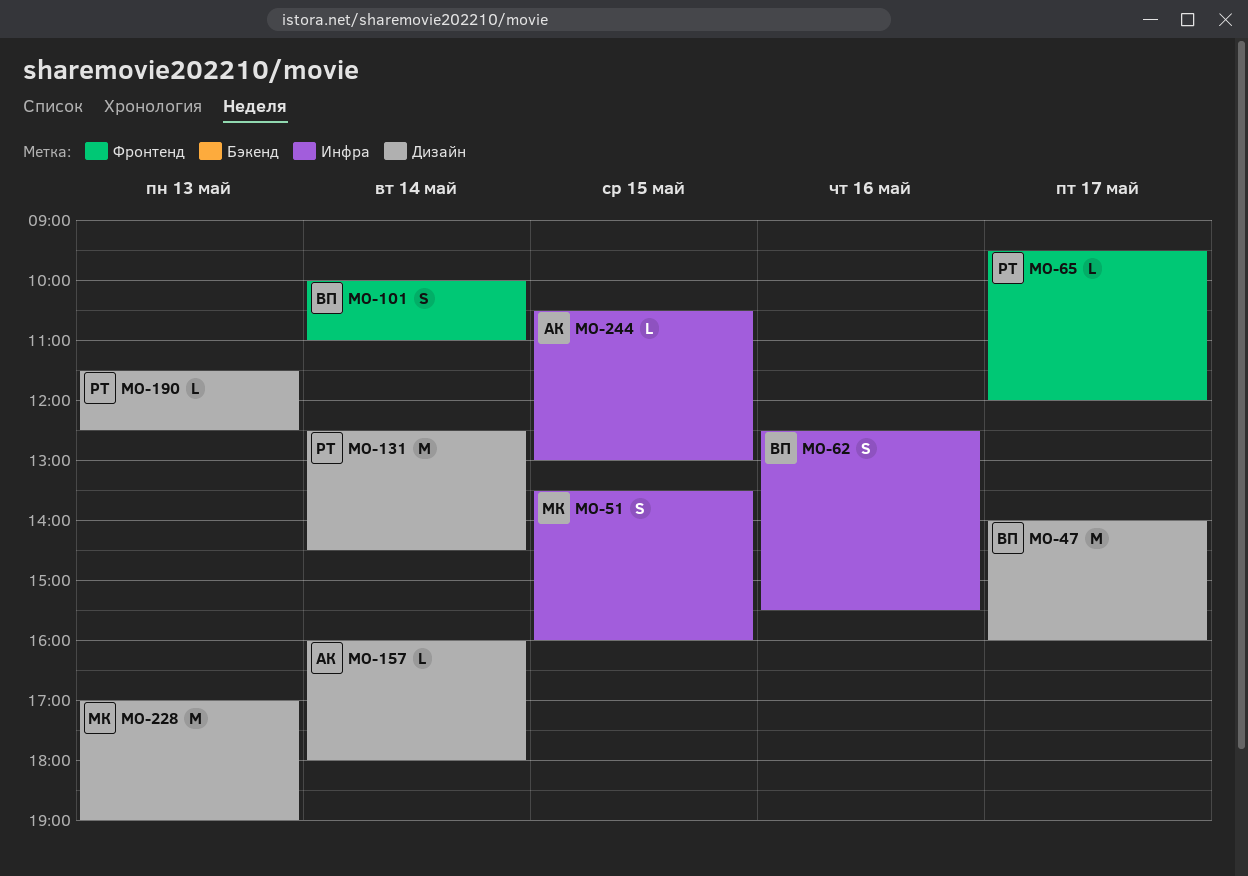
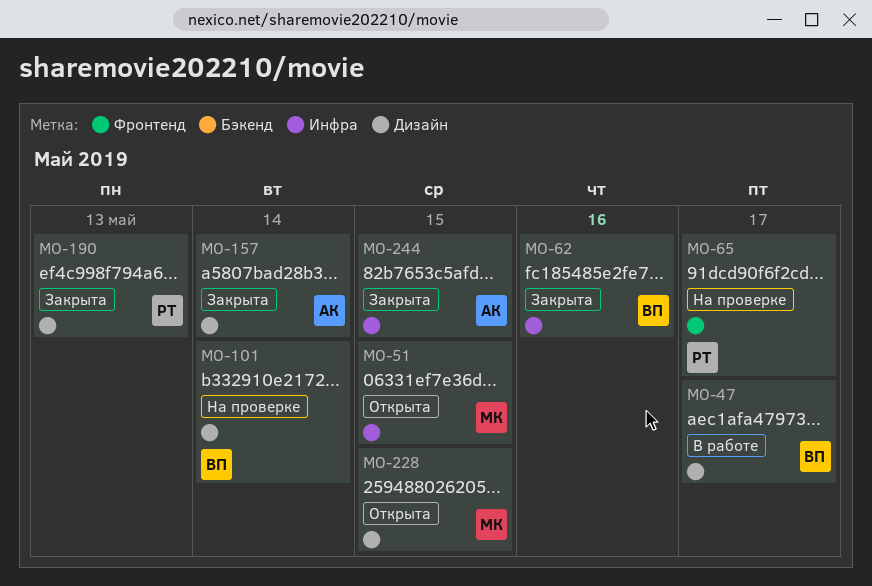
MO-101, label: Фронтенд -> Дизайн
MO-131: present -> none
MO-228, day: May 13 -> May 15

